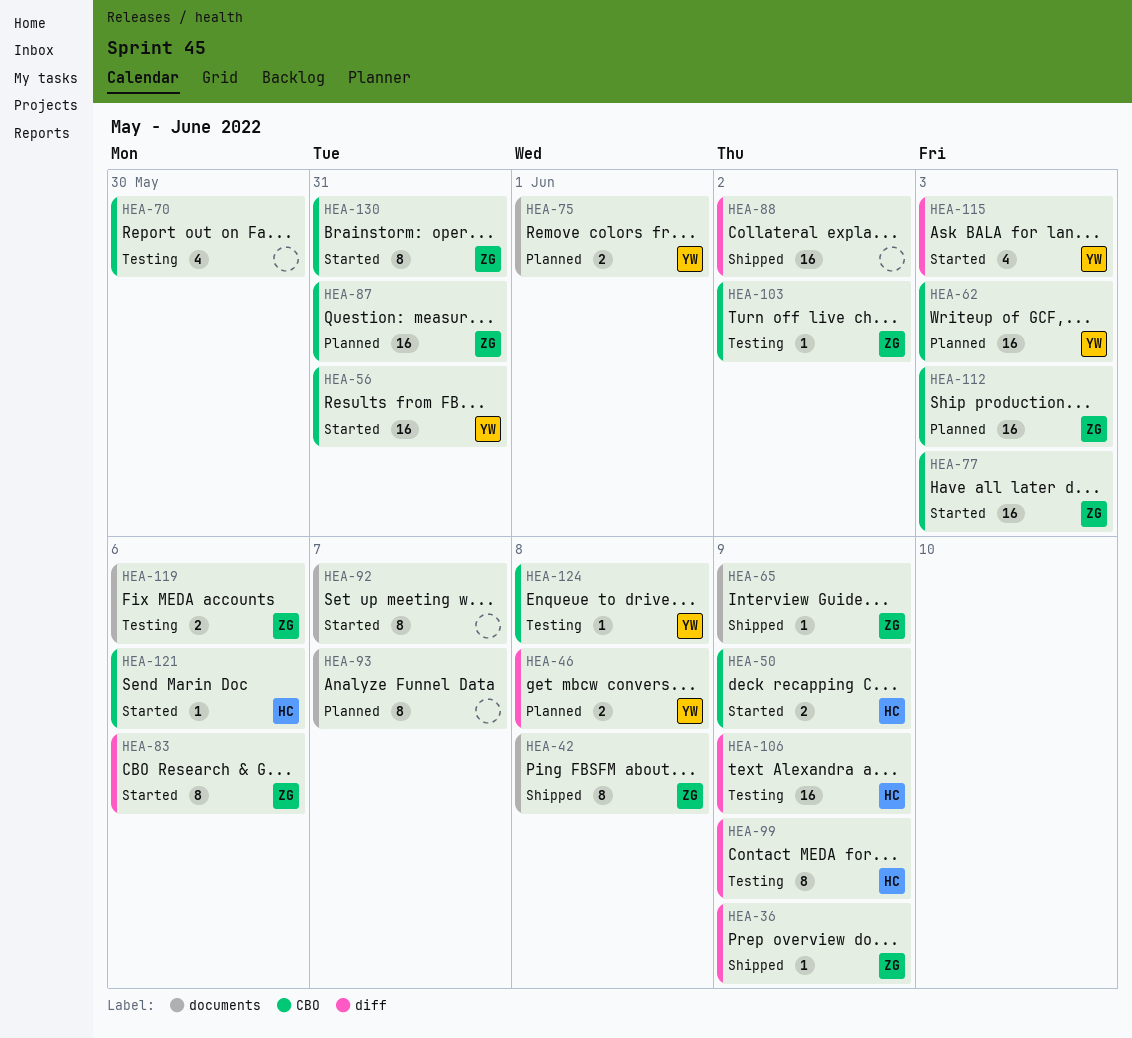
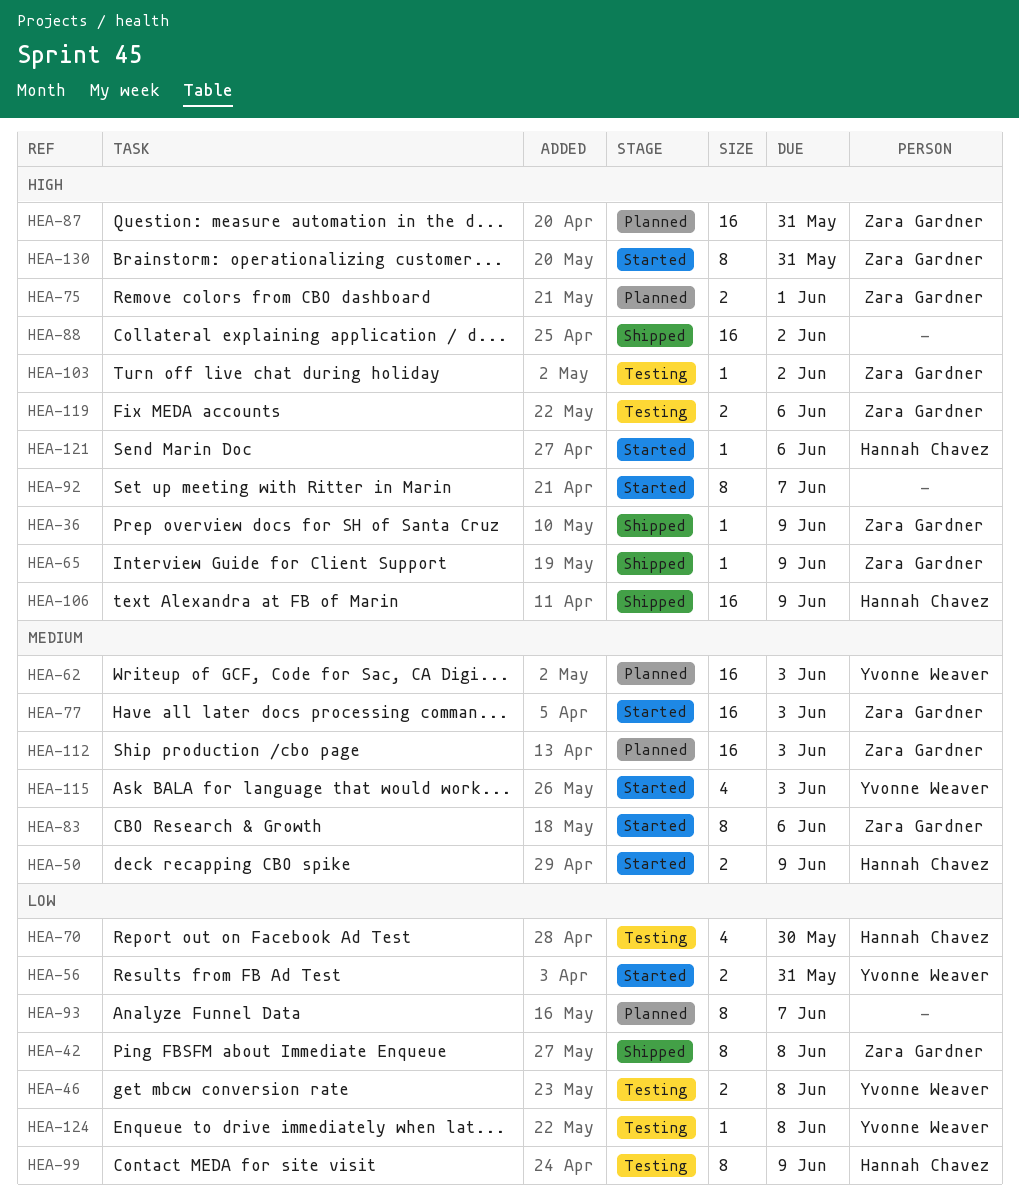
HEA-46, status: Planned -> Testing
HEA-56, estimate: 16 -> 2
HEA-70, owner: none -> Hannah Chavez
HEA-75, owner: Yvonne Weaver -> Zara Gardner
HEA-106, status: Testing -> Shipped

